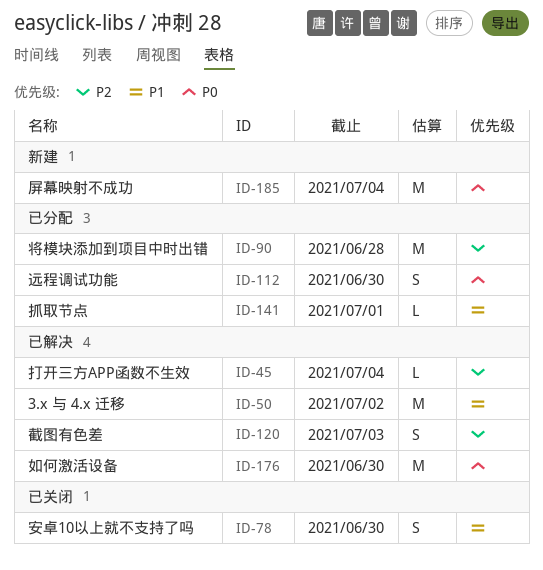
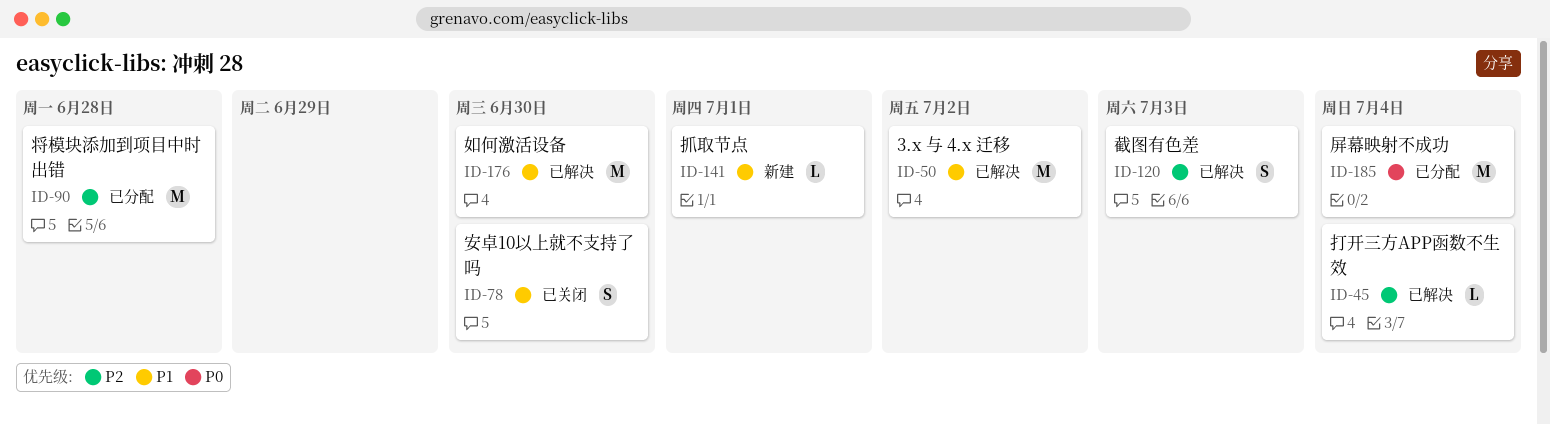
ID-112: present -> none
ID-141, status: 已分配 -> 新建
ID-176, priority: P0 -> P1
ID-185, status: 新建 -> 已分配

